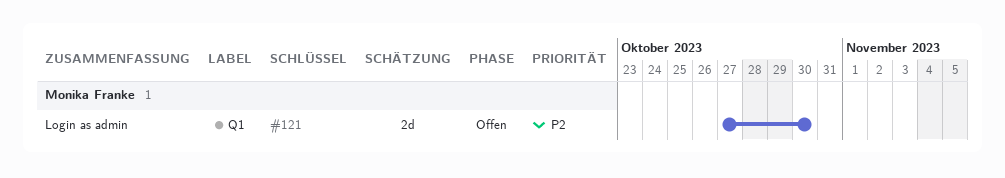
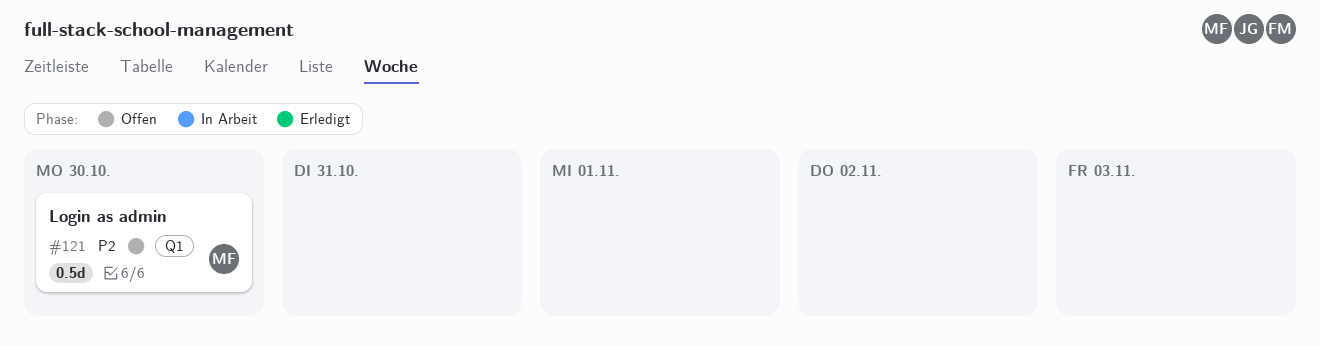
#121, estimate: 2d -> 0.5d

